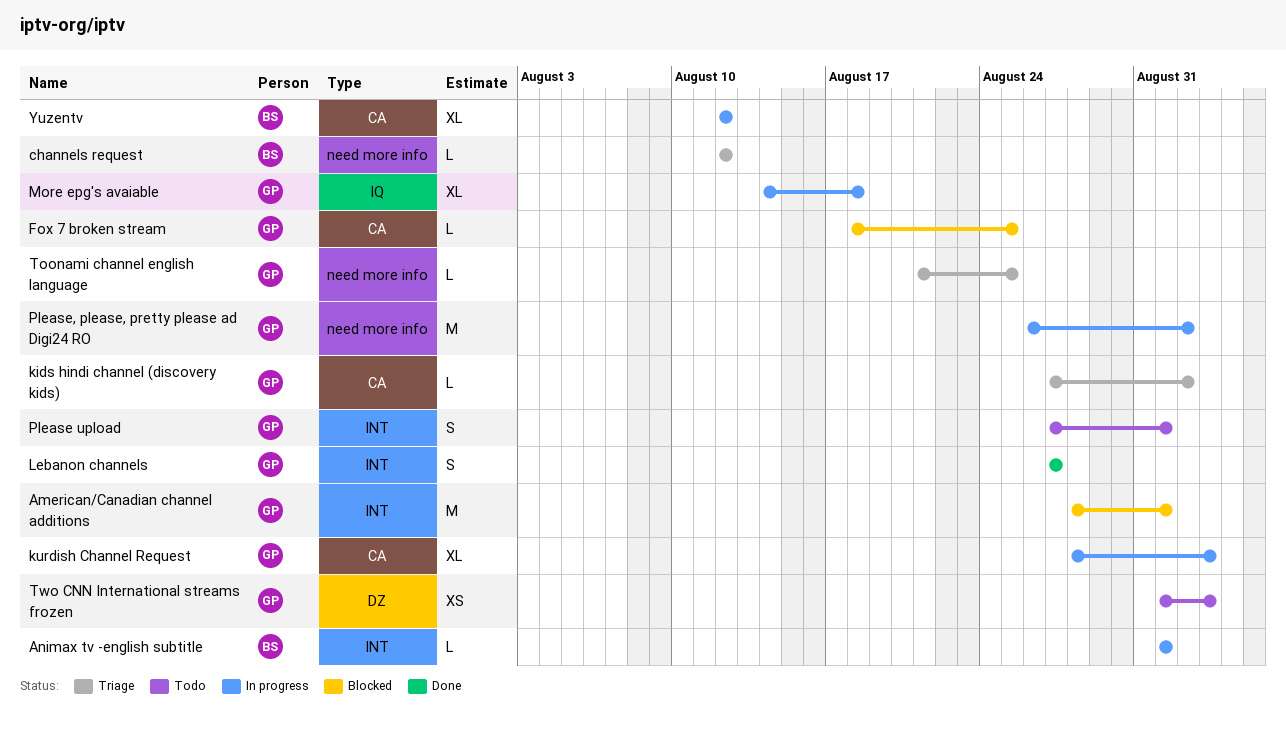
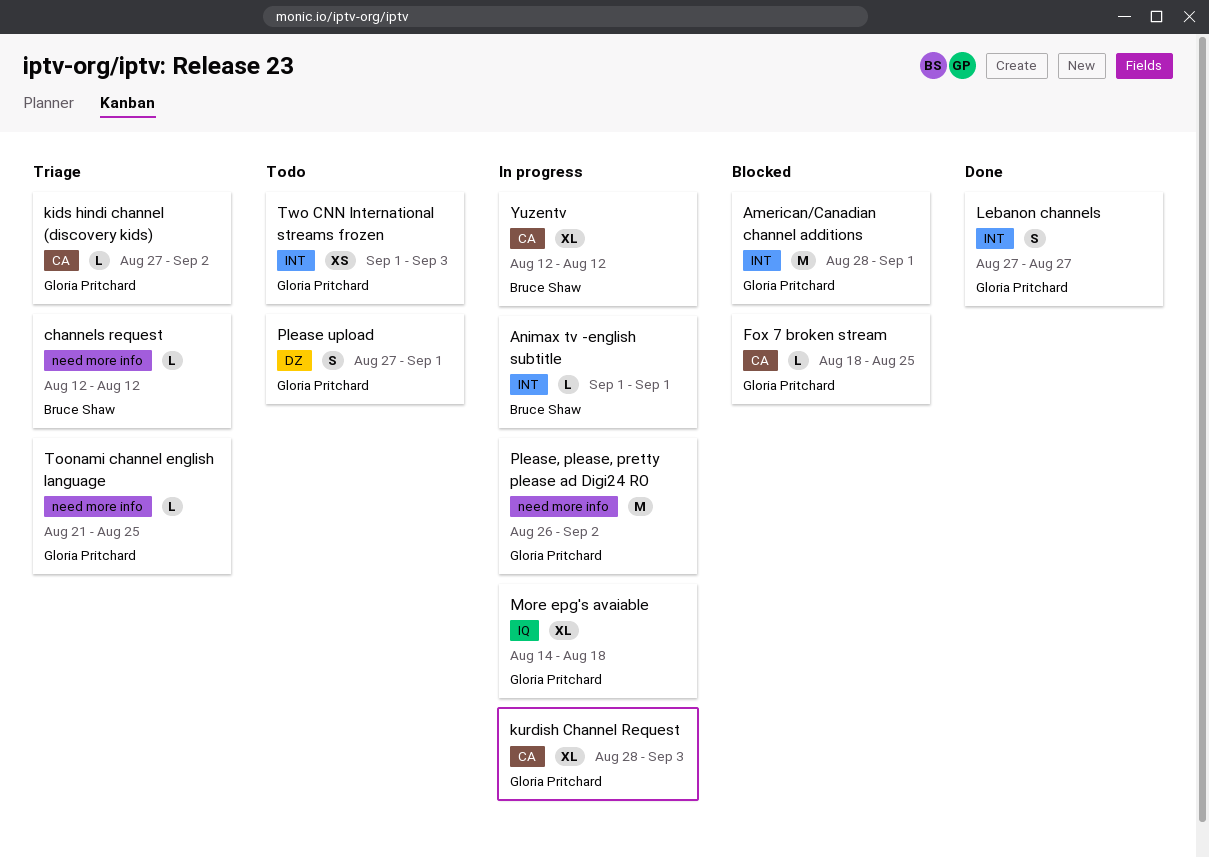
Please upload, label: INT -> DZ
Two CNN International streams frozen, label: DZ -> INT

